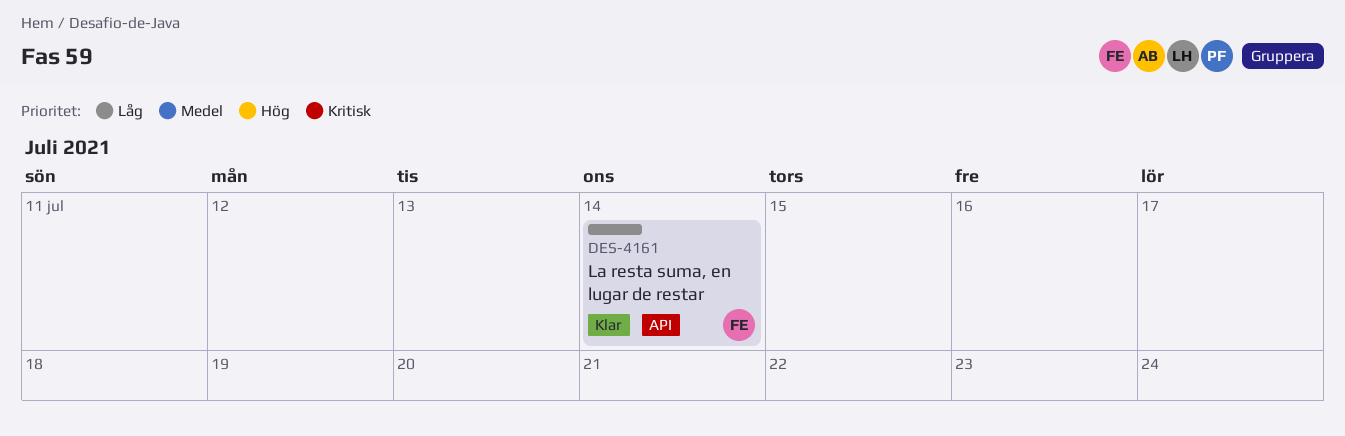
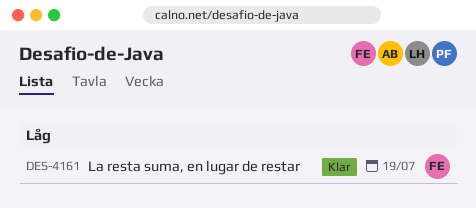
DES-4161, due: Jul 14 -> Jul 19

